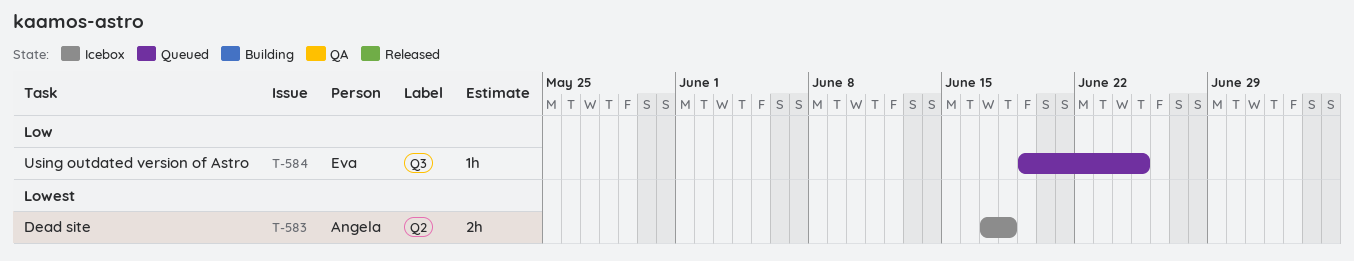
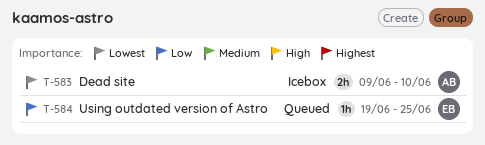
T-583, start: Jun 17 -> Jun 9
T-583, due: Jun 18 -> Jun 10

